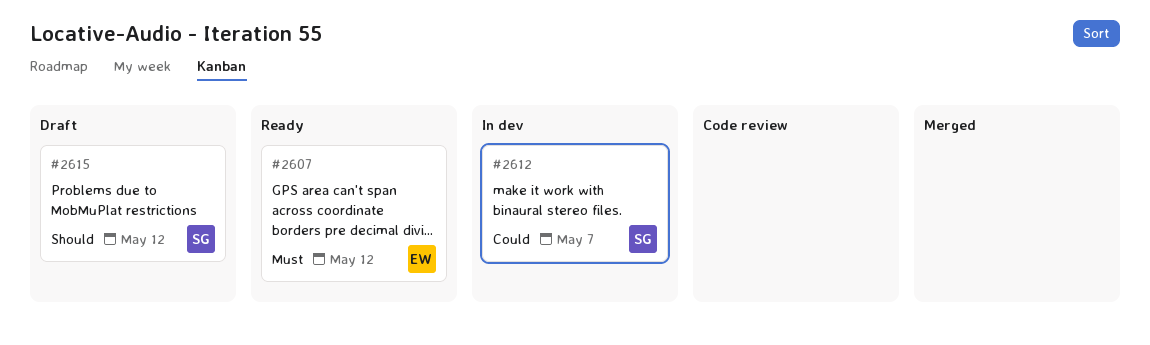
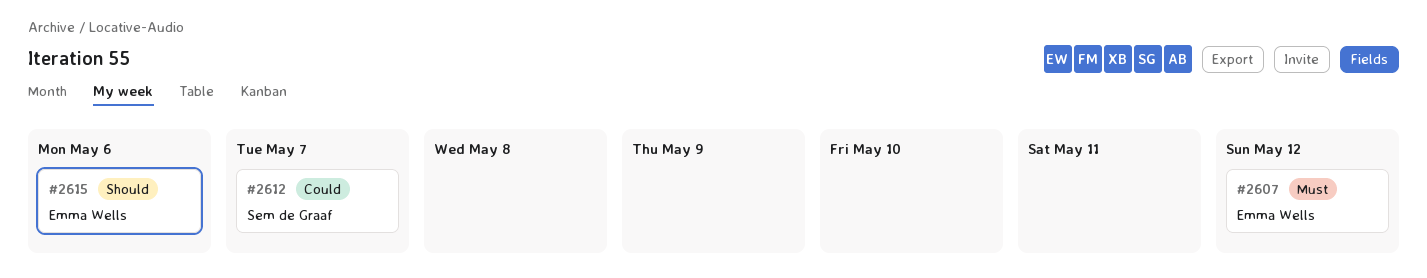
#2615, owner: Sem de Graaf -> Emma Wells
#2615, due: May 12 -> May 6

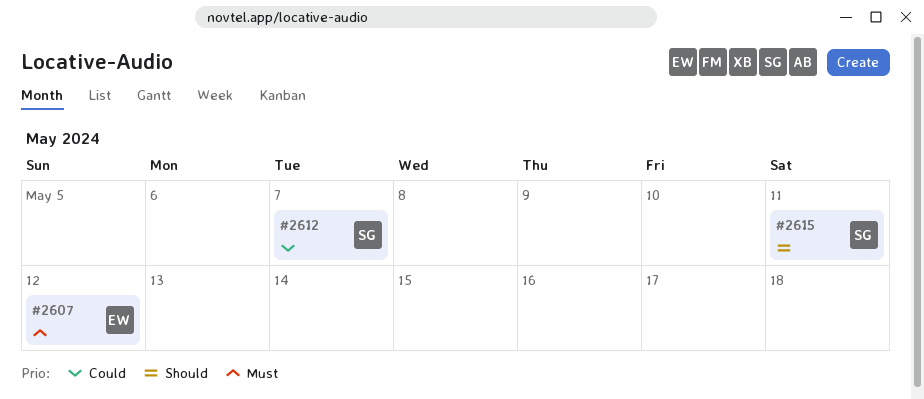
#2615, owner: Emma Wells -> Sem de Graaf
#2615, due: May 6 -> May 11

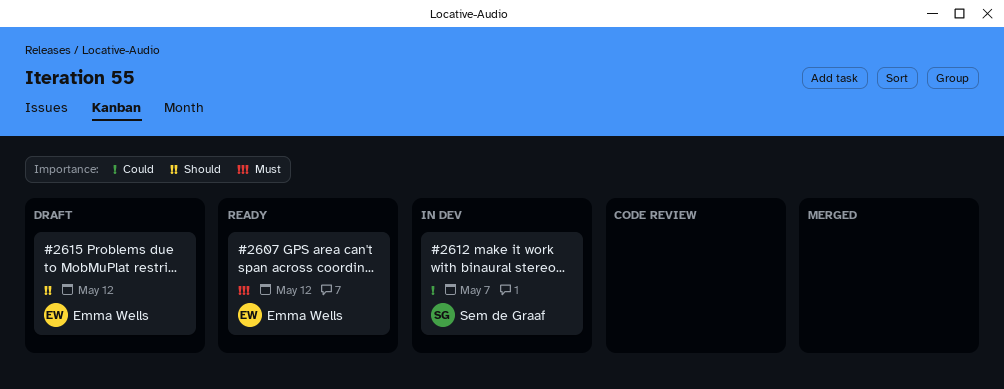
#2615, owner: Sem de Graaf -> Emma Wells
#2615, due: May 11 -> May 12

